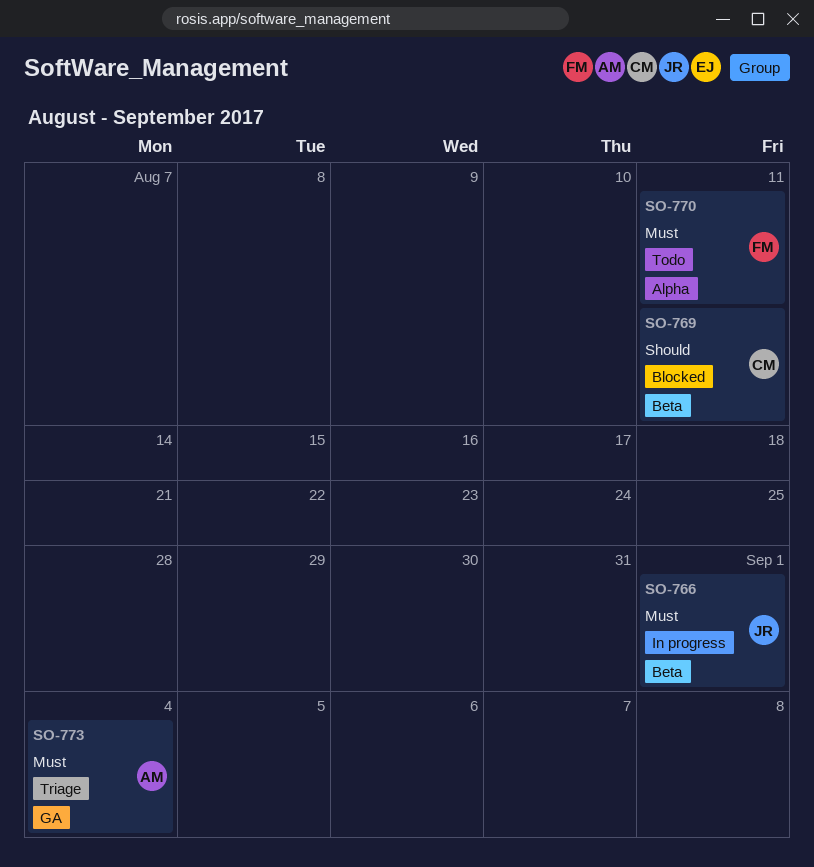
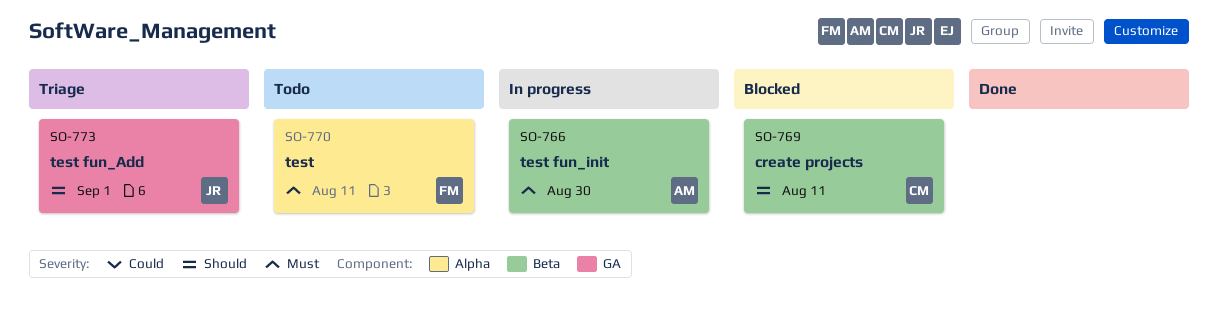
SO-766, owner: JR -> AM
SO-766, due: Sep 1 -> Aug 30
SO-773, owner: AM -> JR
SO-773, priority: Must -> Should
SO-773, due: Sep 4 -> Sep 1

